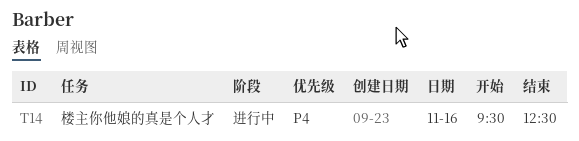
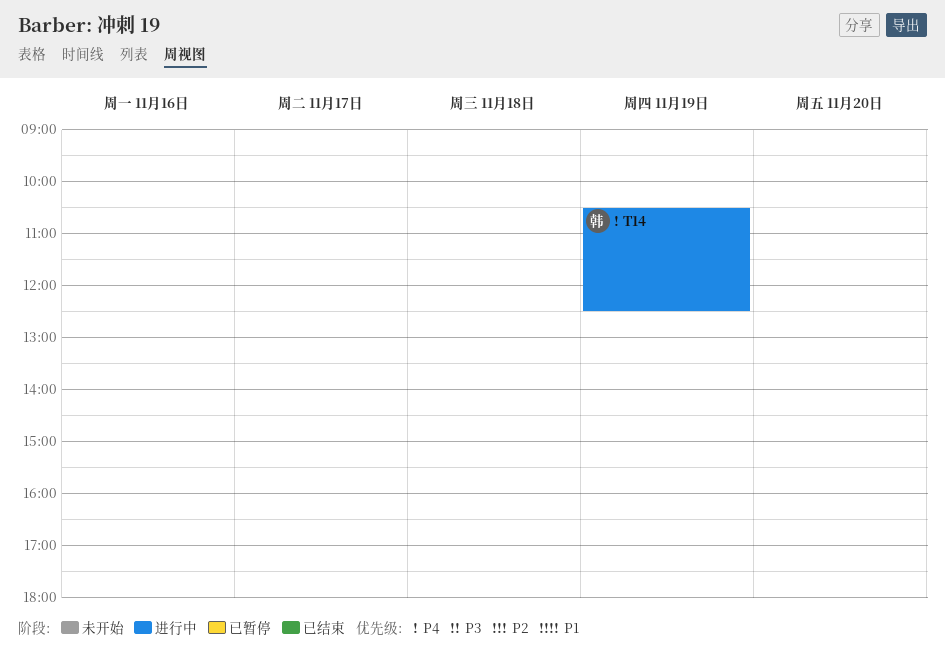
T14, day: Nov 16 -> Nov 19
T14, begins: 09:30 -> 10:30

